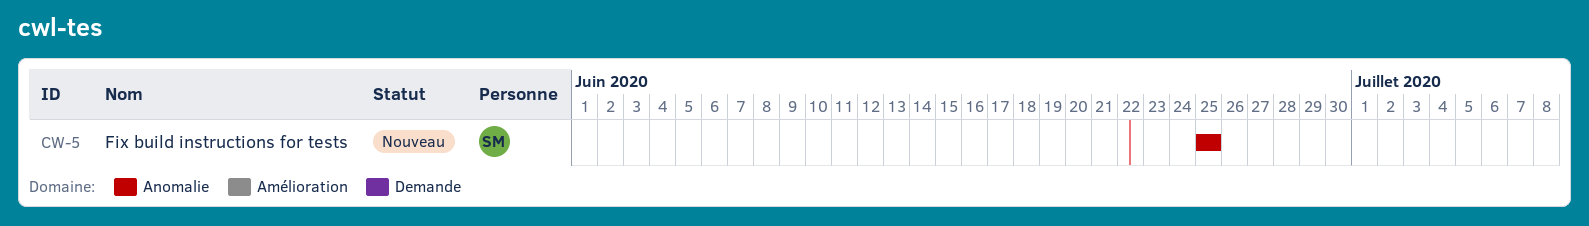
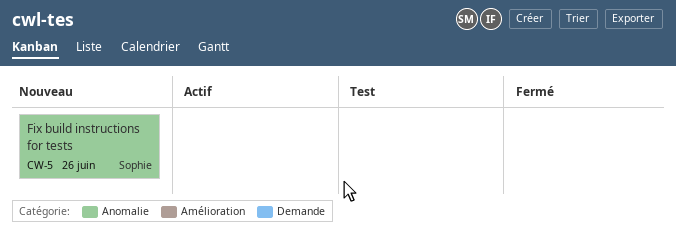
CW-5, due: Jun 25 -> Jun 26

